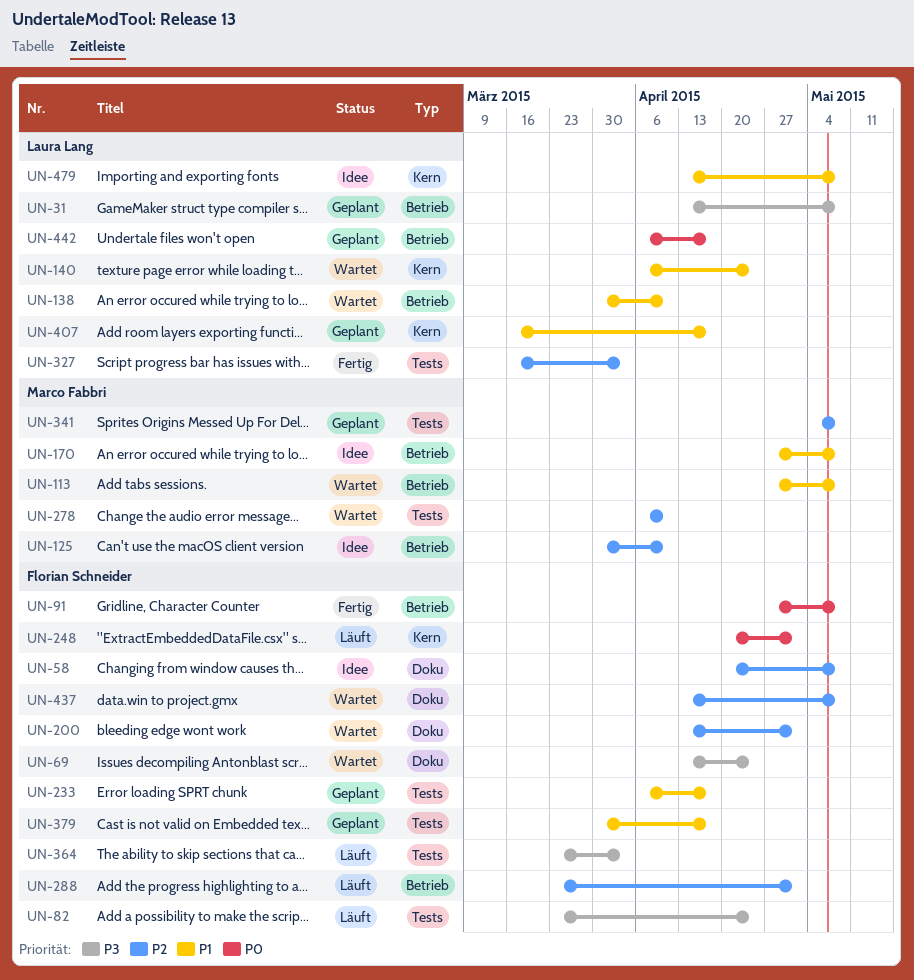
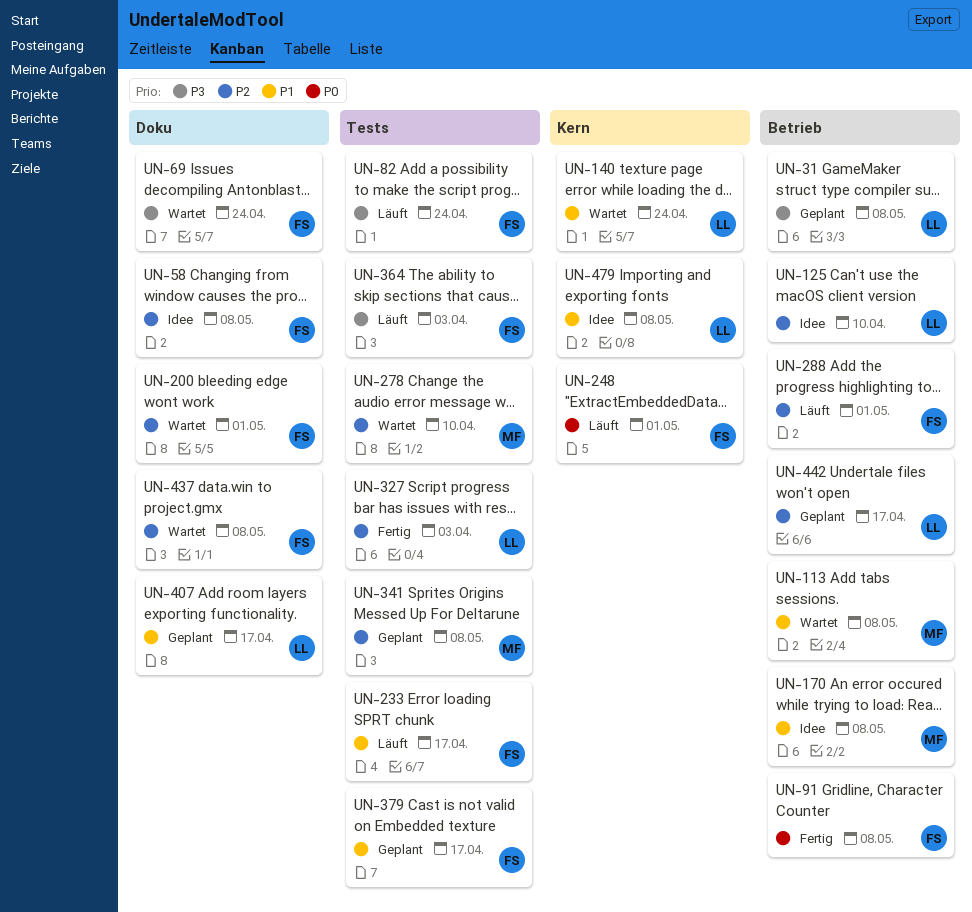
UN-125, owner: Marco Fabbri -> Laura Lang
UN-138: present -> none
UN-233, status: Geplant -> Läuft
UN-407, label: Kern -> Doku
UN-442, priority: P0 -> P2

